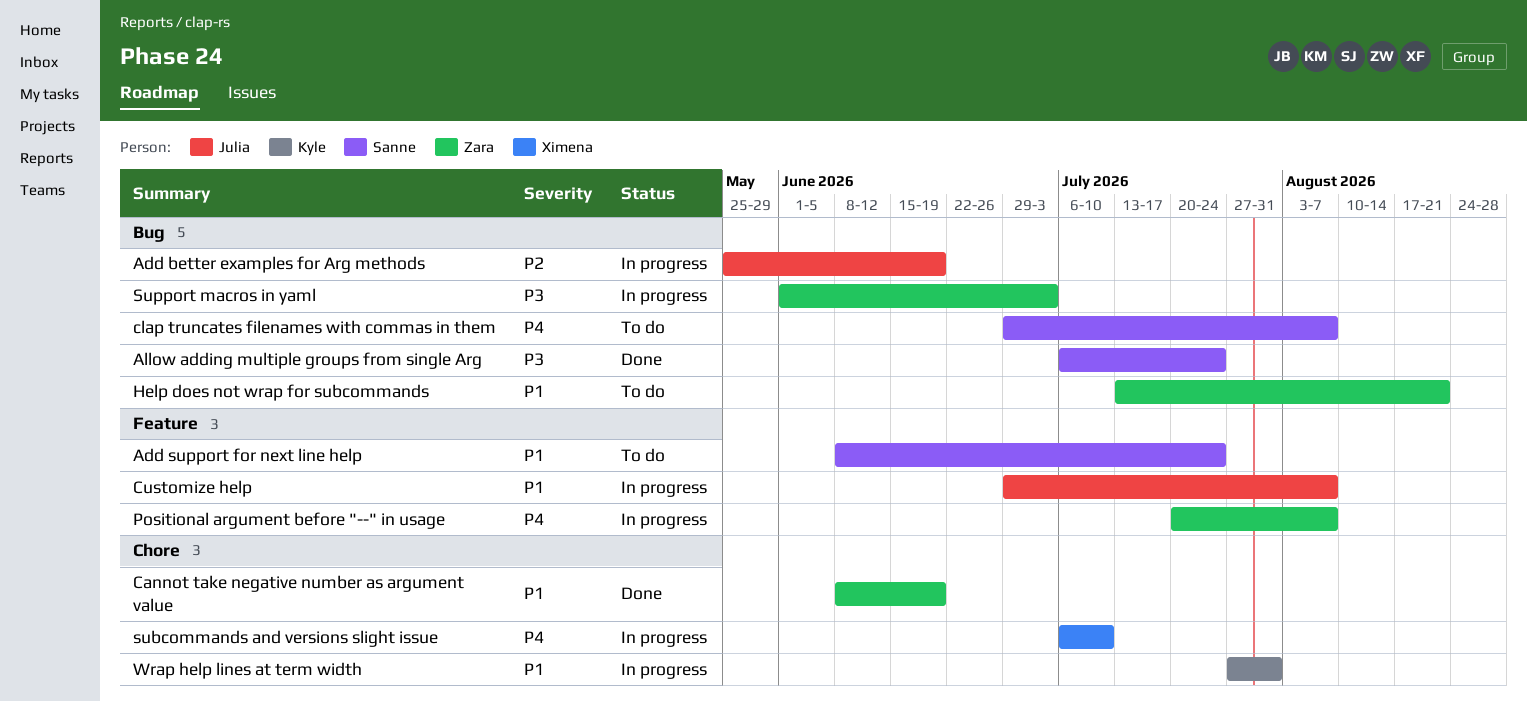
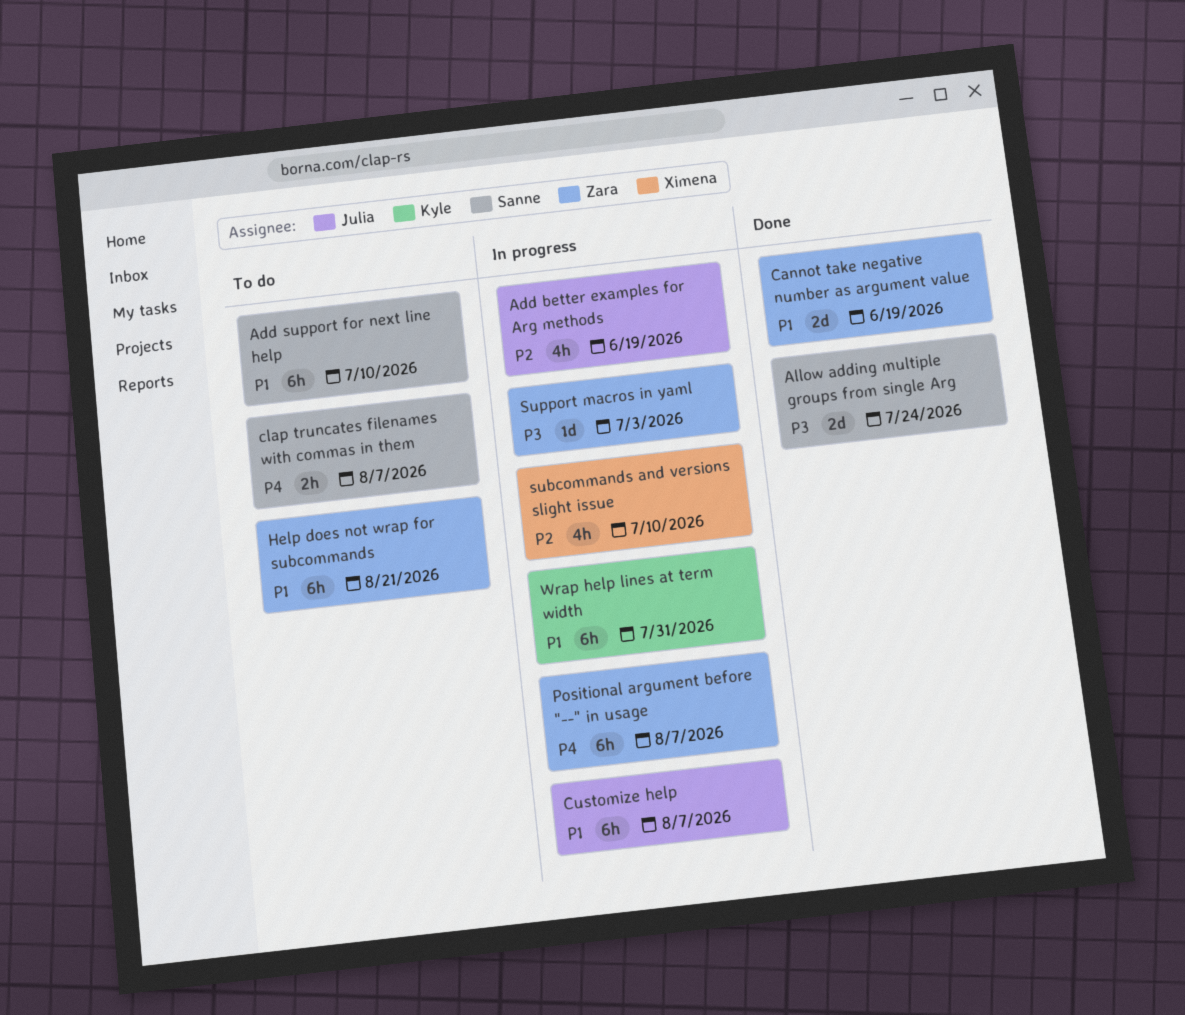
Add support for next line help, due: Jul 24 -> Jul 10
subcommands and versions slight issue, priority: P4 -> P2

